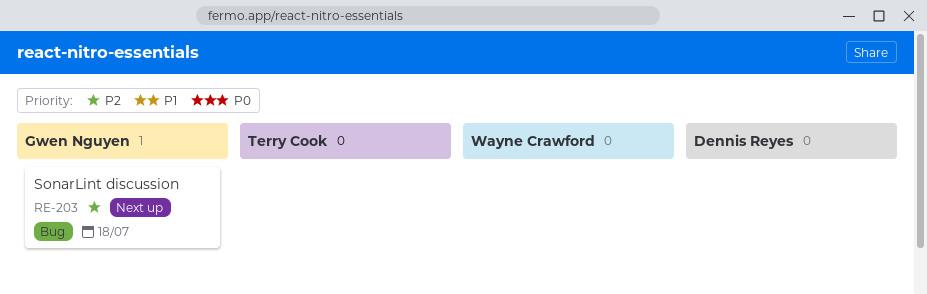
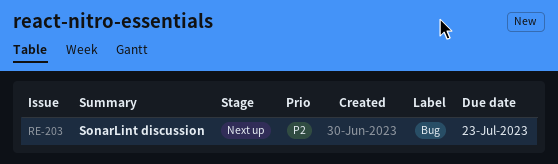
RE-203, due: Jul 18 -> Jul 23

